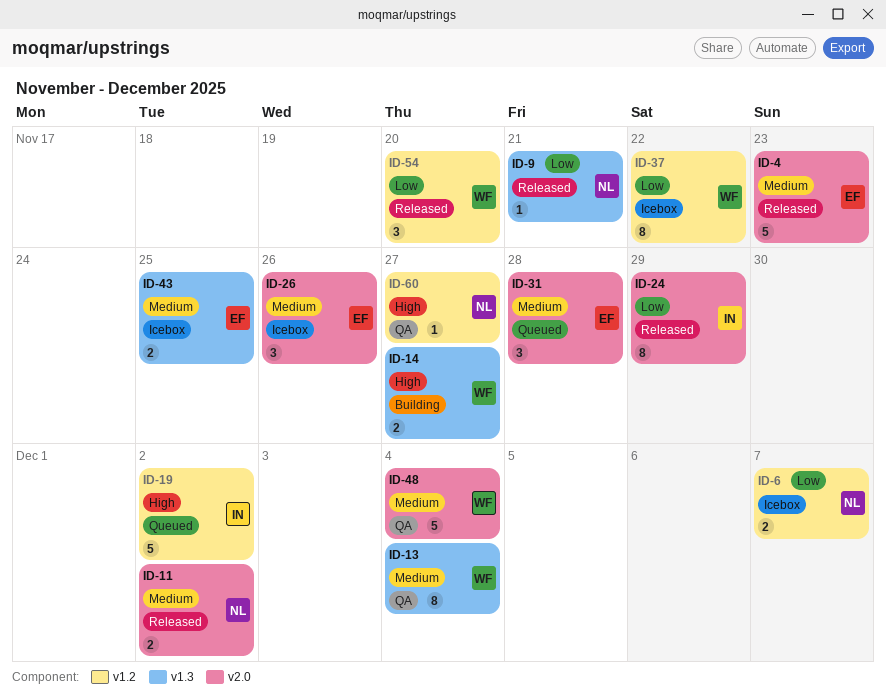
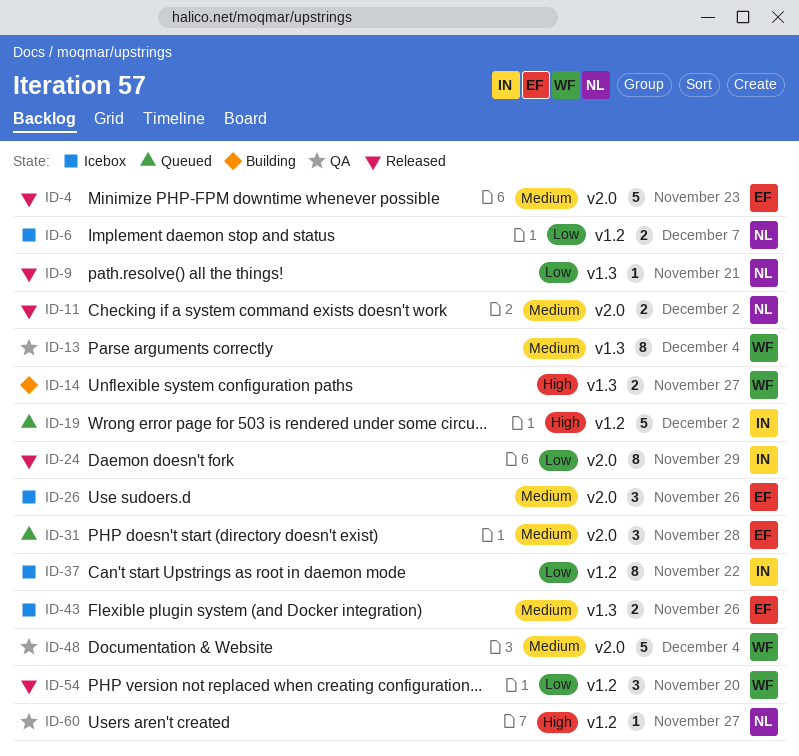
ID-37, owner: WF -> IN
ID-43, due: Nov 25 -> Nov 26

